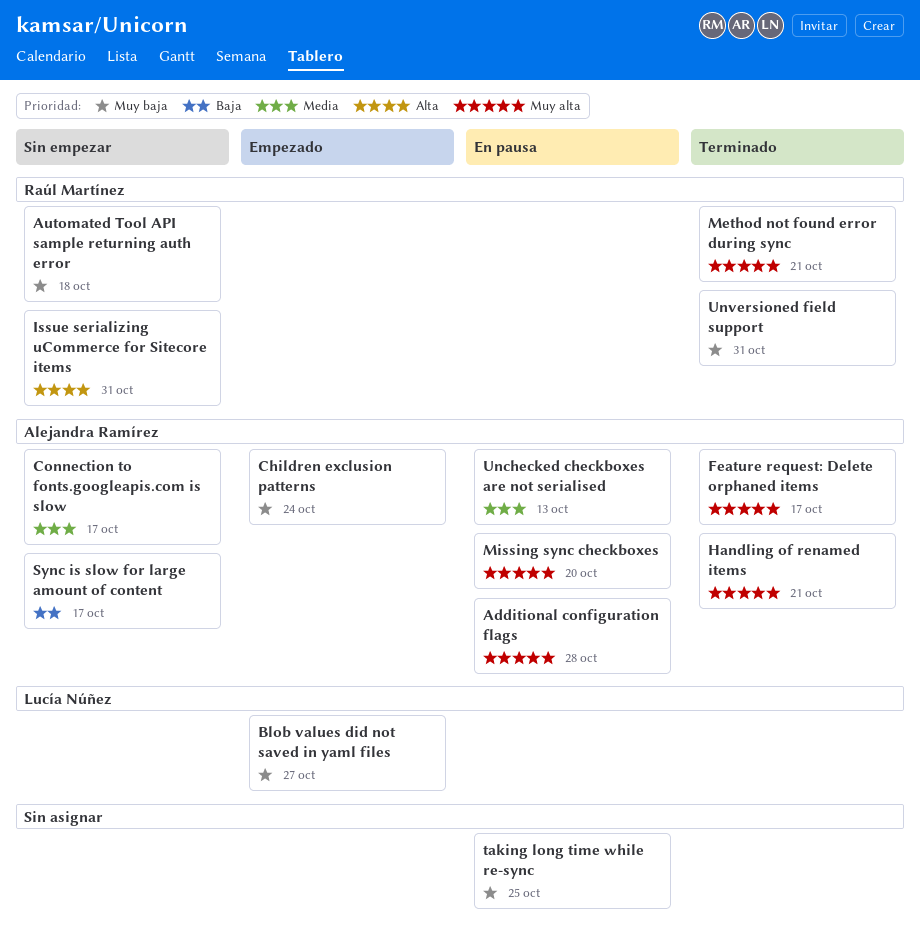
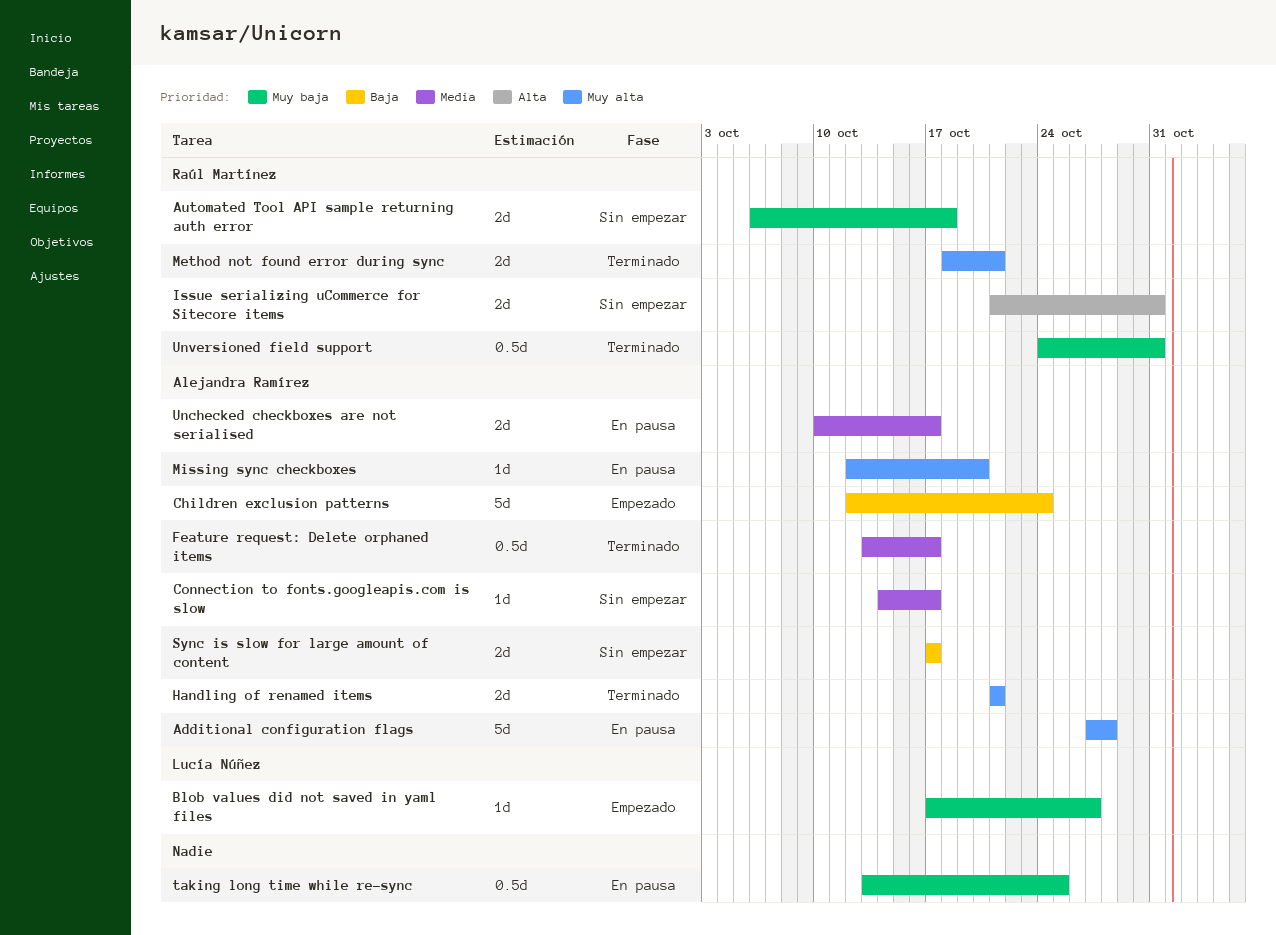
Children exclusion patterns, priority: Muy baja -> Baja
Feature request: Delete orphaned items, priority: Muy alta -> Media
Unchecked checkboxes are not serialised, due: Oct 13 -> Oct 17

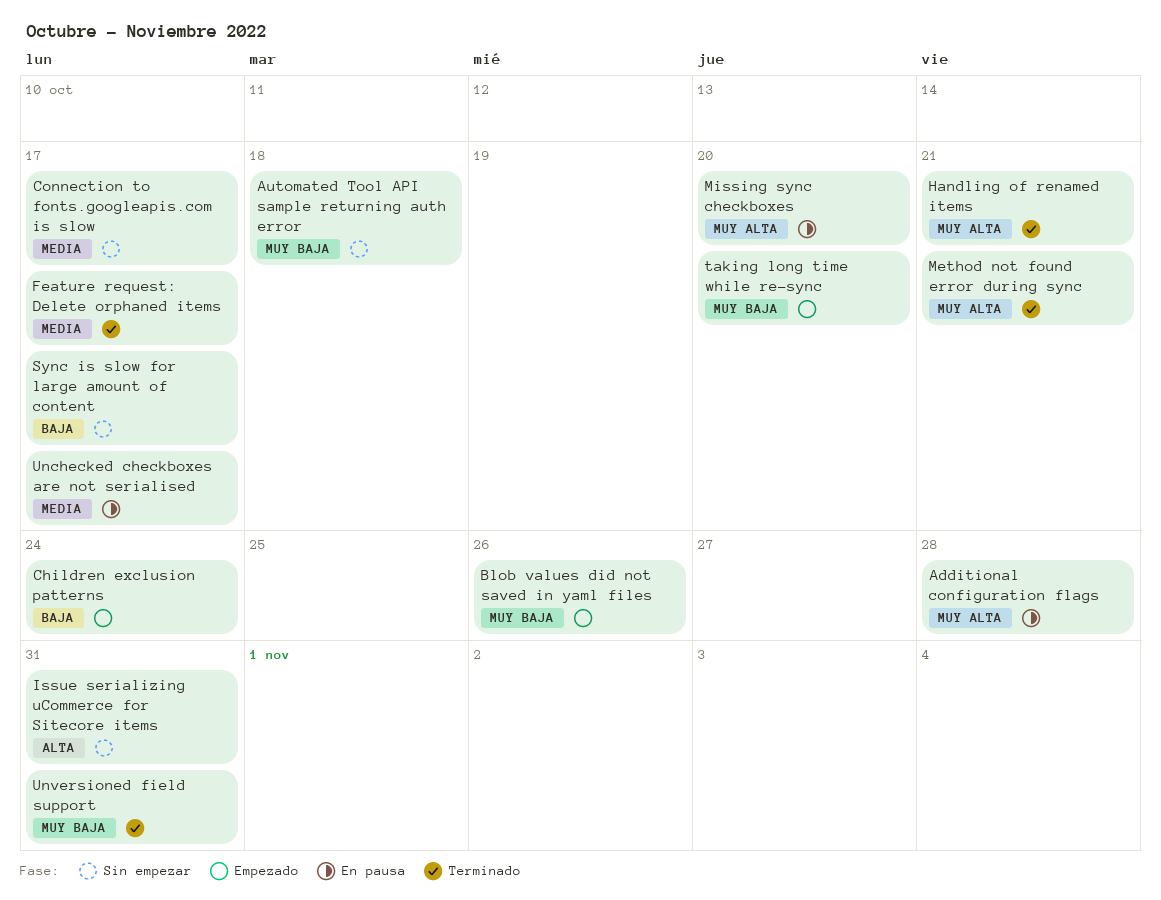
Blob values did not saved in yaml files, due: Oct 27 -> Oct 26
taking long time while re-sync, status: En pausa -> Empezado
taking long time while re-sync, due: Oct 25 -> Oct 20

